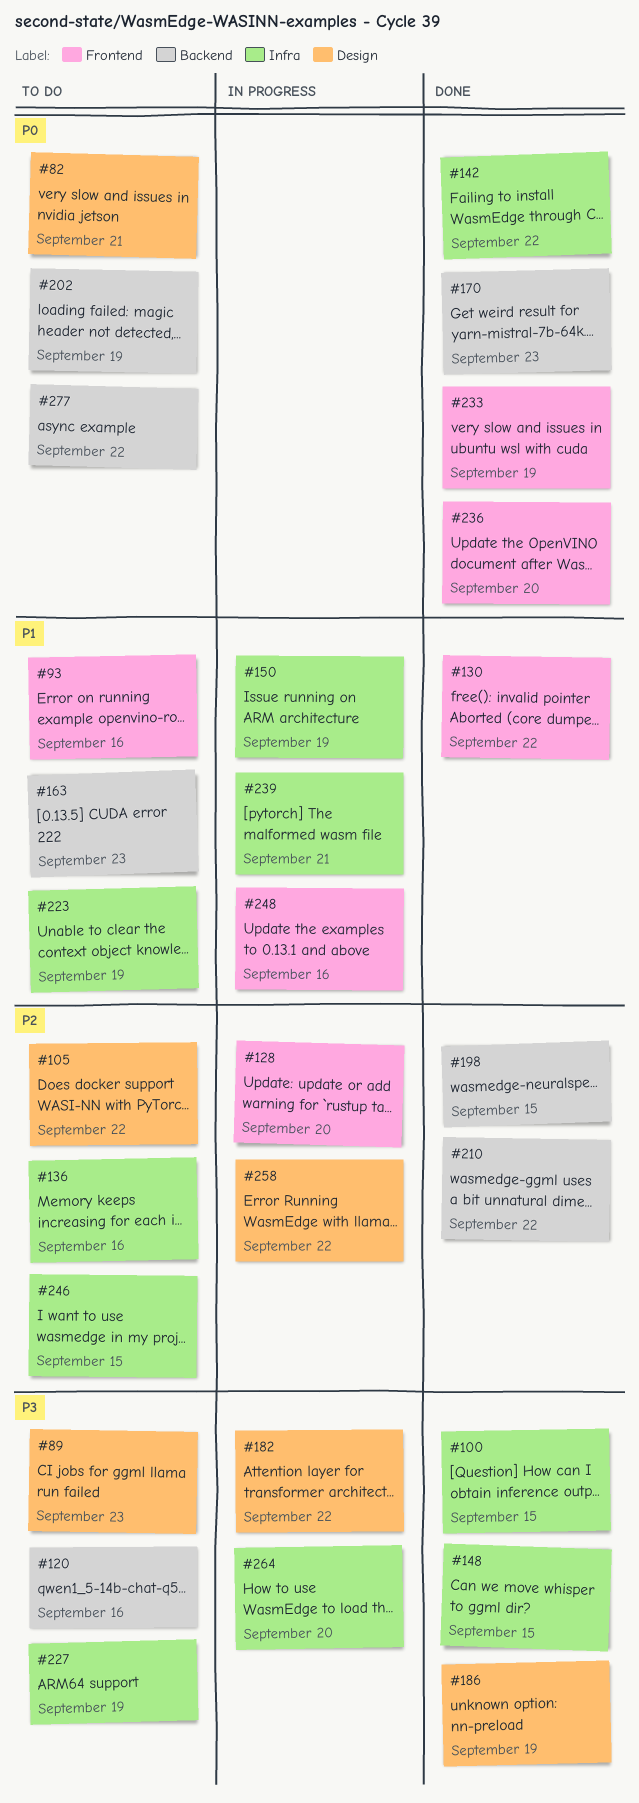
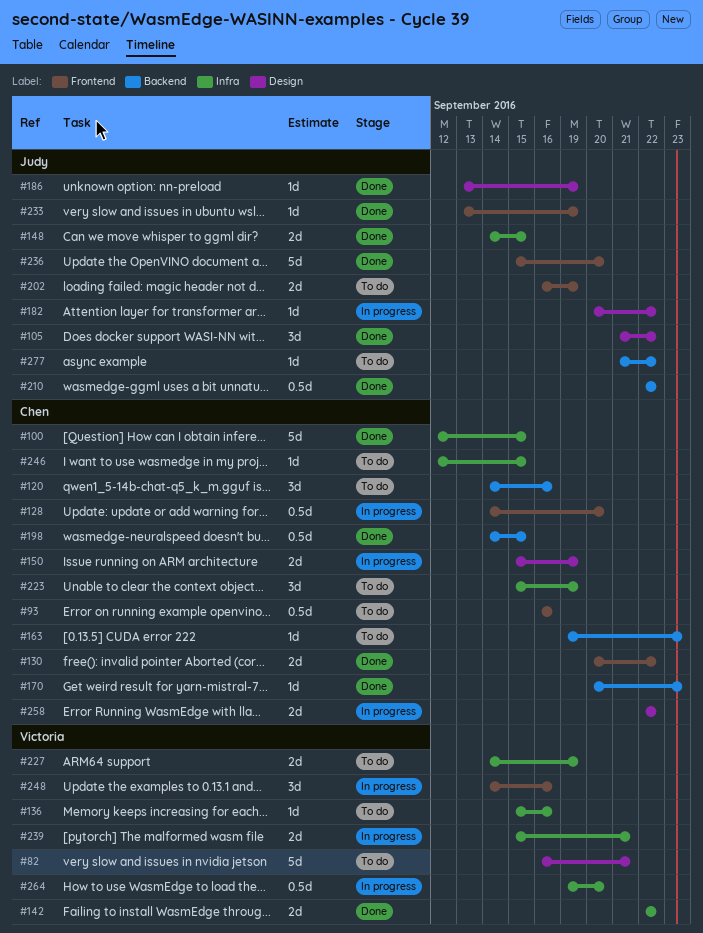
#89: present -> none
#105, status: To do -> Done
#150, label: Infra -> Design
#202, label: Backend -> Frontend

